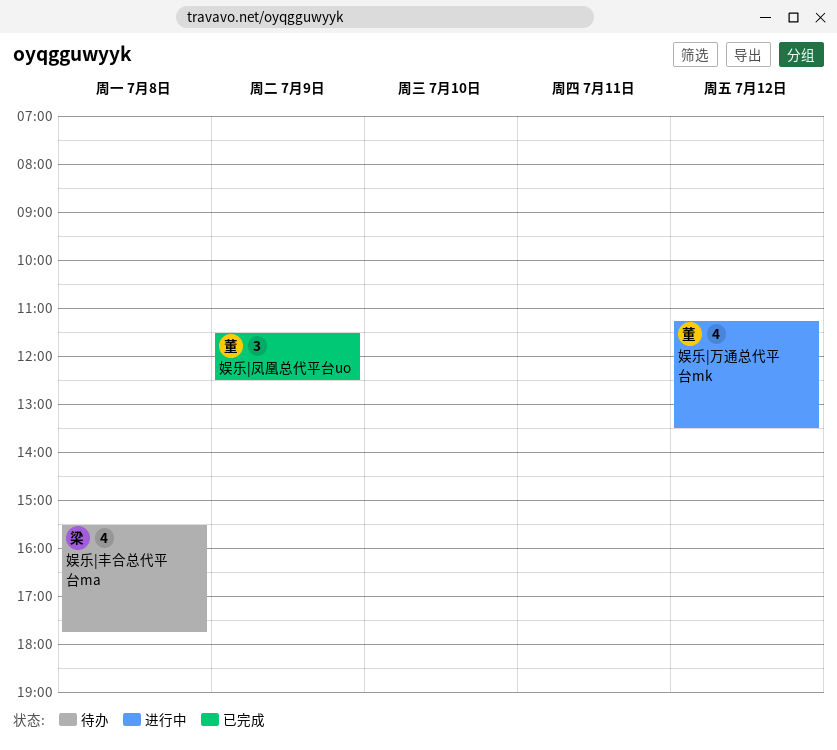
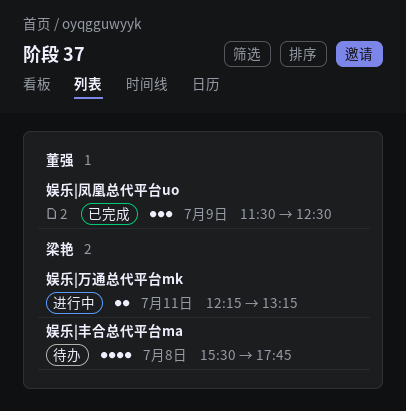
娱乐|万通总代平台mk, owner: 董强 -> 梁艳
娱乐|万通总代平台mk, estimate: 4 -> 2
娱乐|万通总代平台mk, day: Jul 12 -> Jul 11
娱乐|万通总代平台mk, begins: 11:15 -> 12:15
娱乐|万通总代平台mk, ends: 13:30 -> 13:15

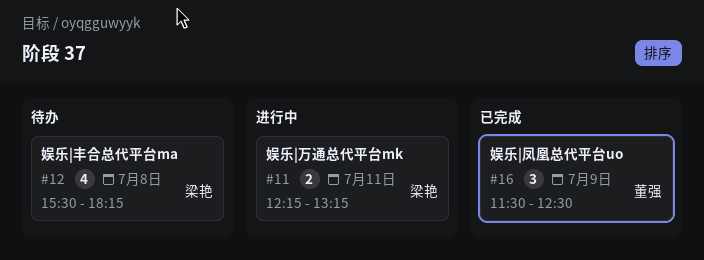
娱乐|丰合总代平台ma, ends: 17:45 -> 18:15

